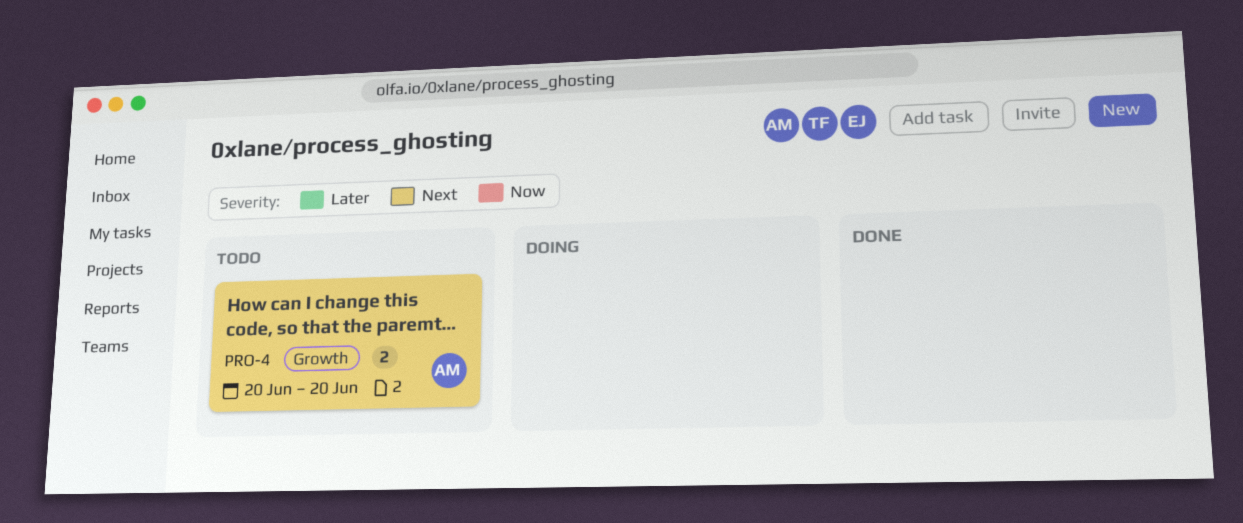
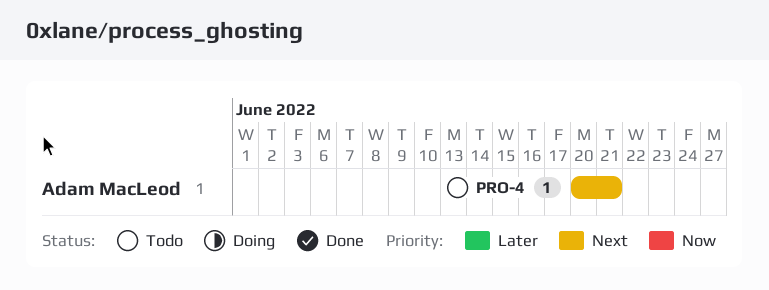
PRO-4, estimate: 2 -> 1
PRO-4, due: Jun 20 -> Jun 21

